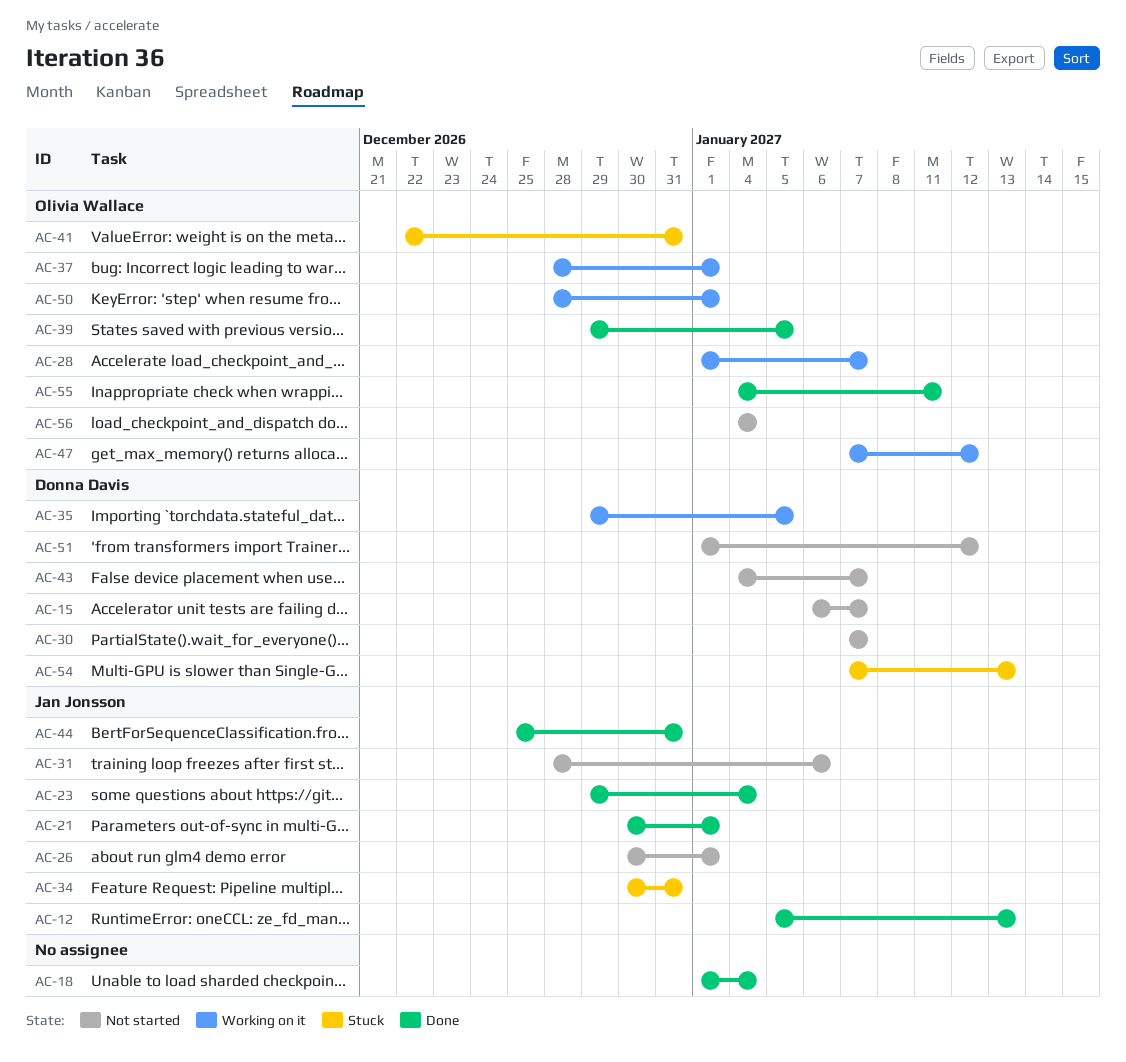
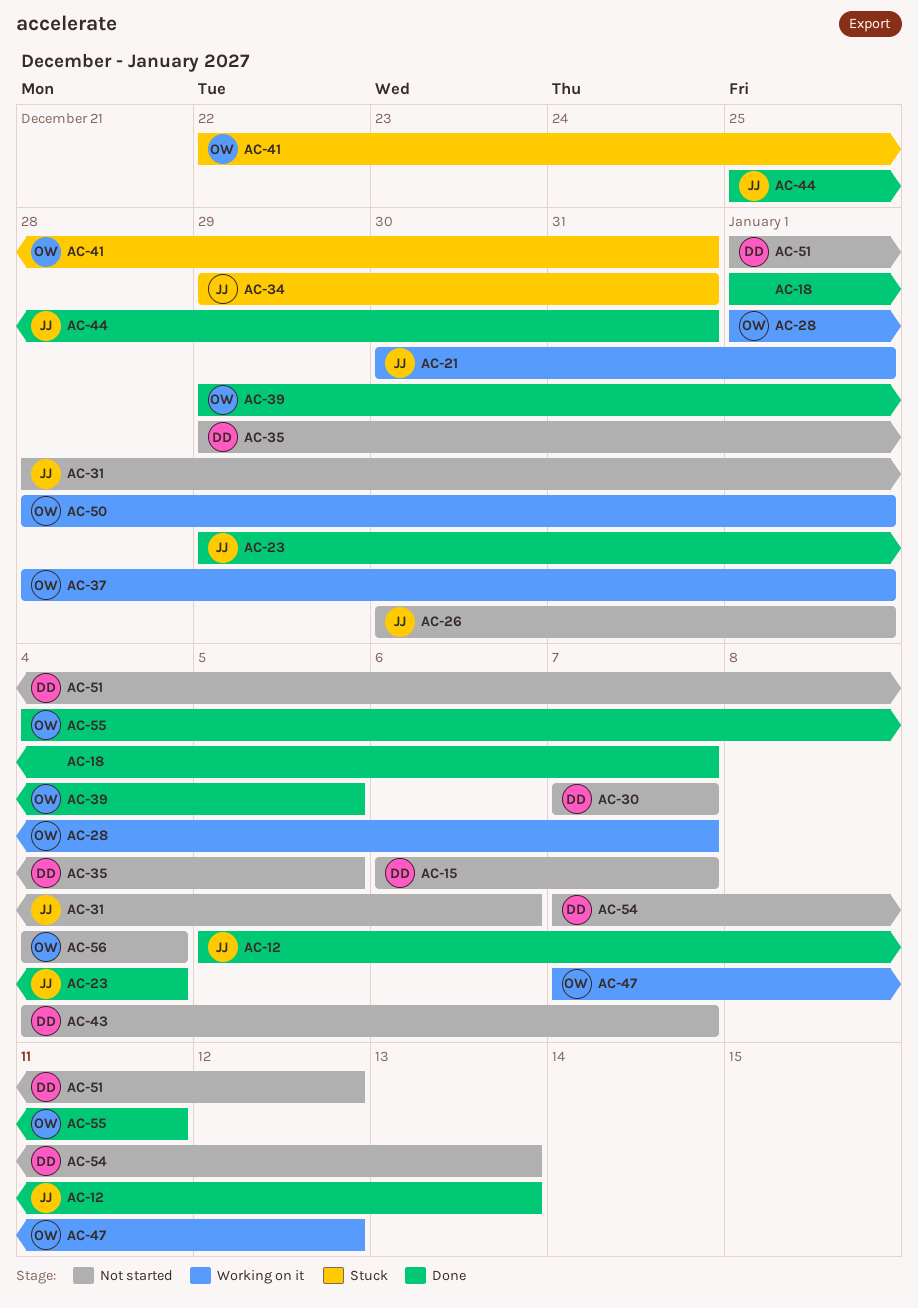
AC-18, due: Jan 4 -> Jan 7
AC-21, status: Done -> Working on it
AC-34, start: Dec 30 -> Dec 29
AC-35, status: Working on it -> Not started
AC-54, status: Stuck -> Not started

